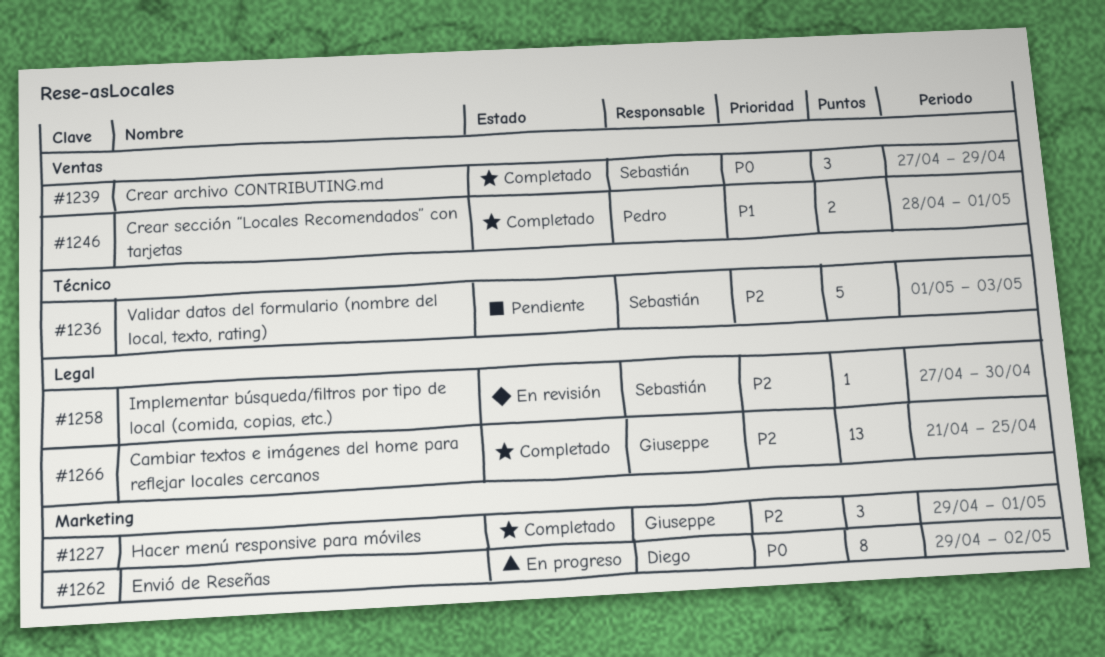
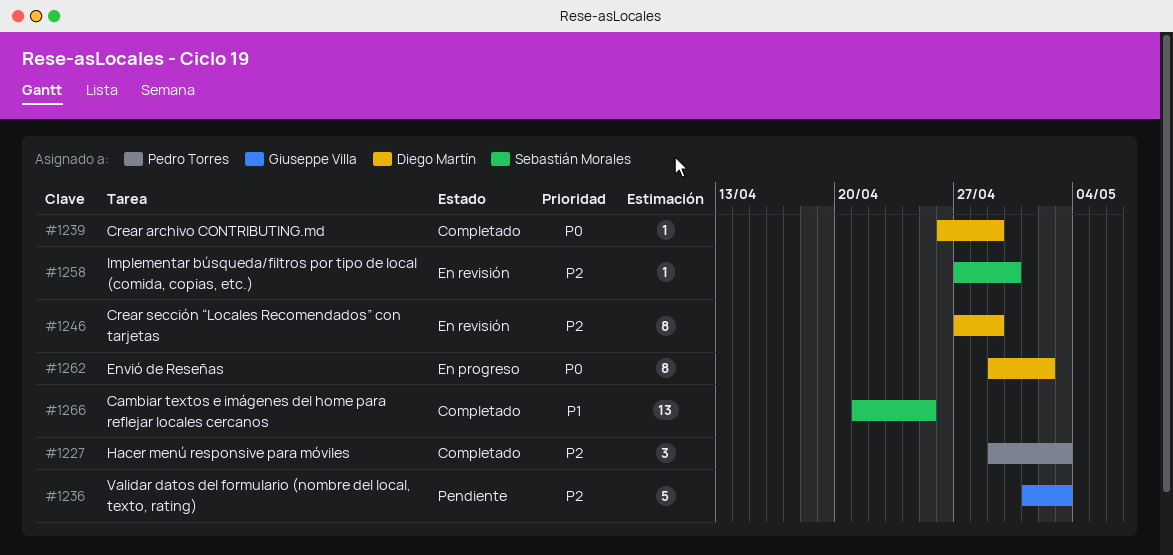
#1227, owner: Giuseppe Villa -> Pedro Torres
#1227, due: May 1 -> May 3
#1236, owner: Sebastián Morales -> Giuseppe Villa
#1239, owner: Sebastián Morales -> Diego Martín
#1239, estimate: 3 -> 1
#1239, start: Apr 27 -> Apr 26
#1246, status: Completado -> En revisión
#1246, owner: Pedro Torres -> Diego Martín
#1246, priority: P1 -> P2
#1246, estimate: 2 -> 8
#1246, start: Apr 28 -> Apr 27
#1246, due: May 1 -> Apr 29
#1266, owner: Giuseppe Villa -> Sebastián Morales
#1266, priority: P2 -> P1

